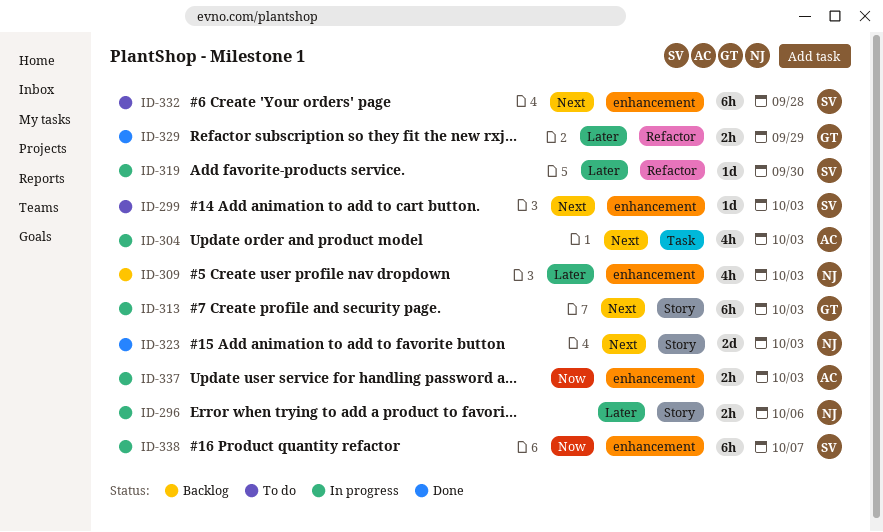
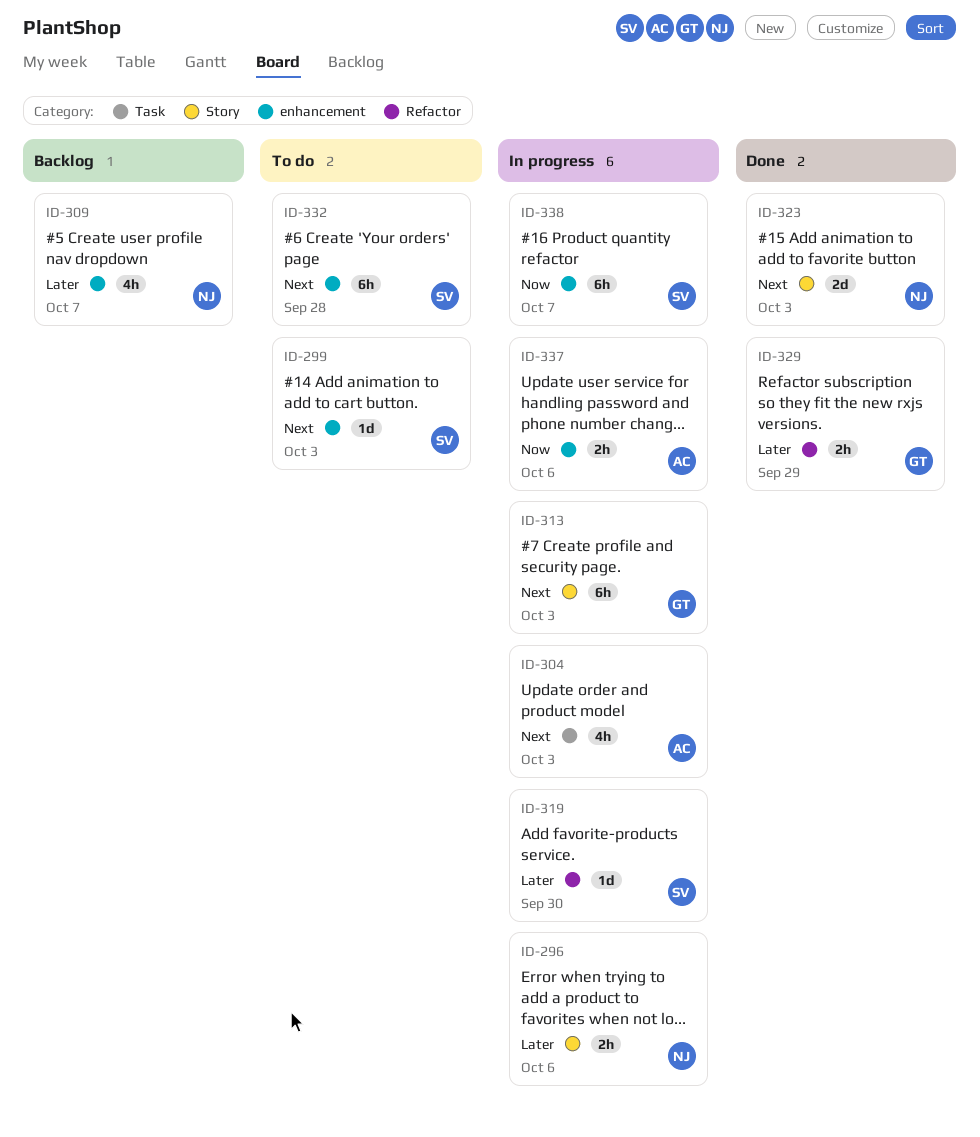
ID-309, due: Oct 3 -> Oct 7
ID-337, due: Oct 3 -> Oct 6

